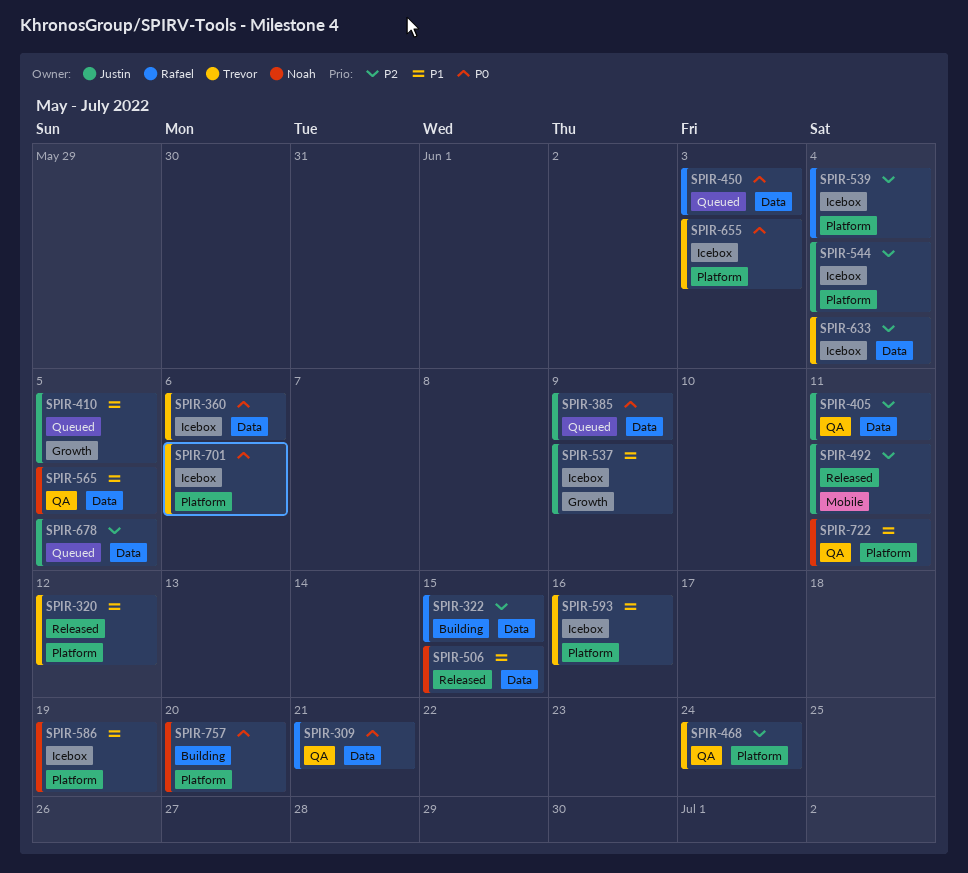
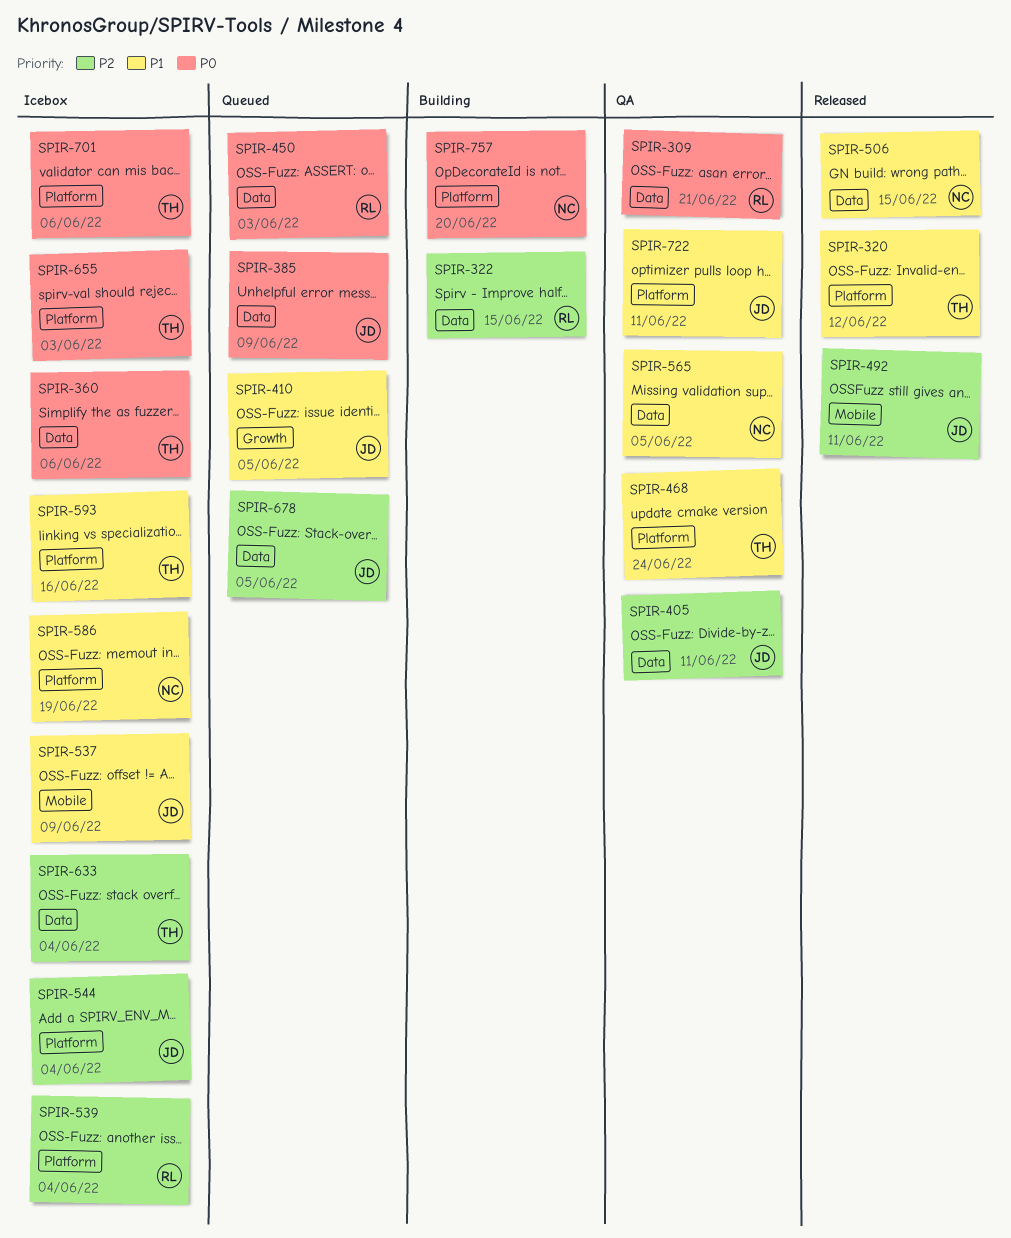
SPIR-468, priority: P2 -> P1
SPIR-537, label: Growth -> Mobile
SPIR-722, owner: Noah -> Justin

